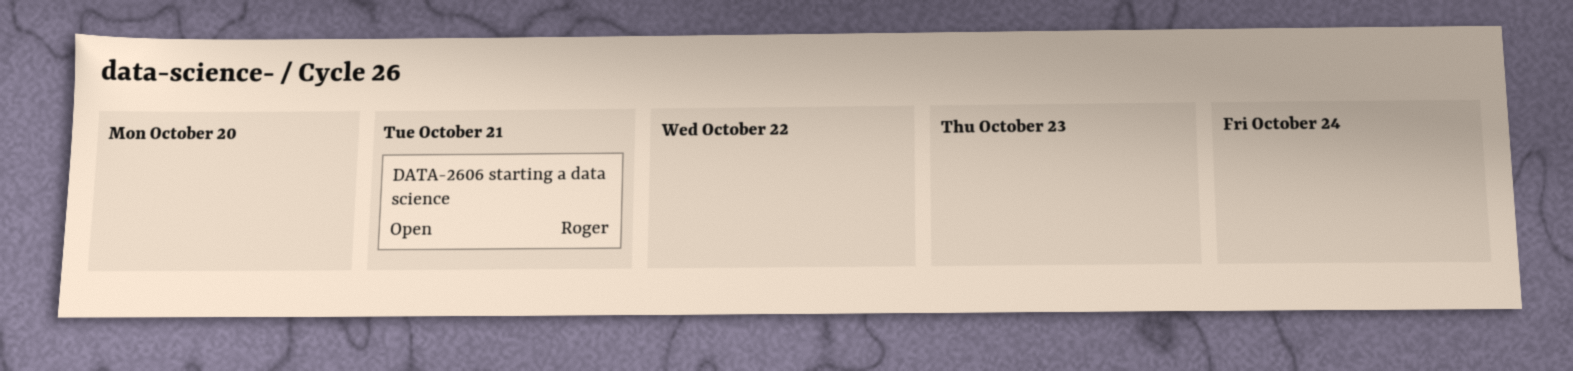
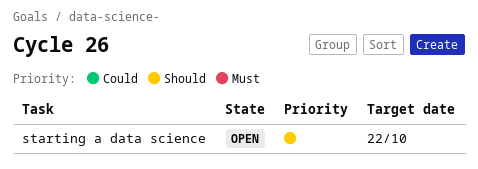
starting a data science, due: Oct 21 -> Oct 22

